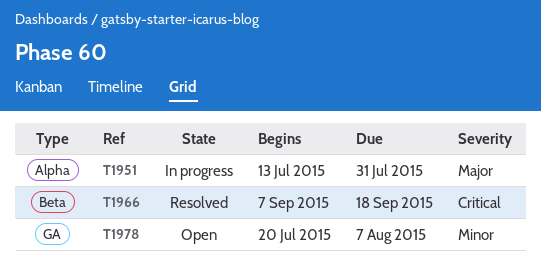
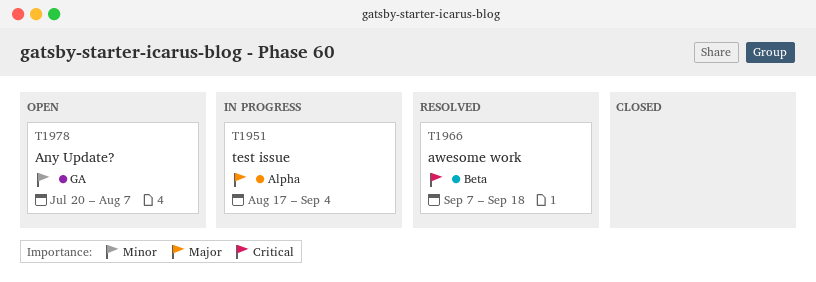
T1951, start: Jul 13 -> Aug 17
T1951, due: Jul 31 -> Sep 4

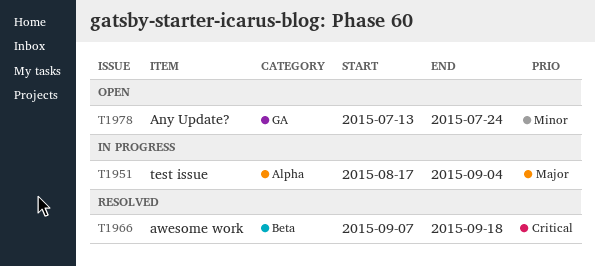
T1978, start: Jul 20 -> Jul 13
T1978, due: Aug 7 -> Jul 24

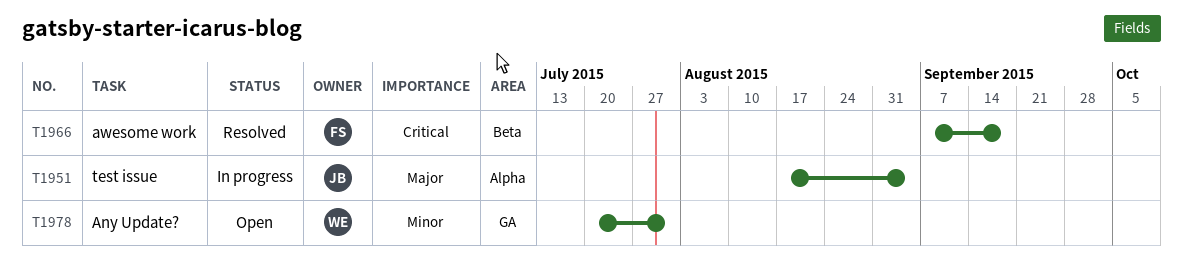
T1978, start: Jul 13 -> Jul 20
T1978, due: Jul 24 -> Jul 31

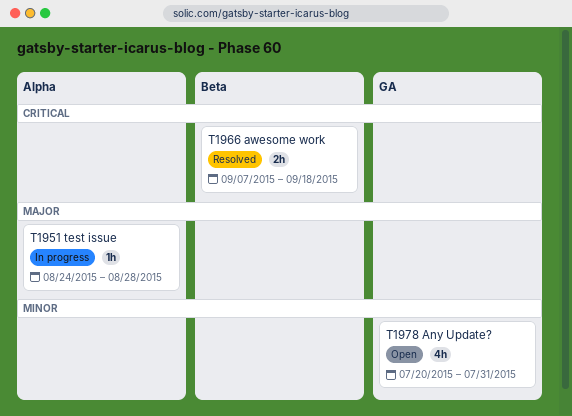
T1951, start: Aug 17 -> Aug 24
T1951, due: Sep 4 -> Aug 28

